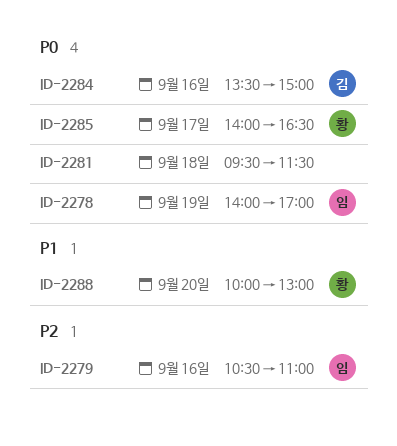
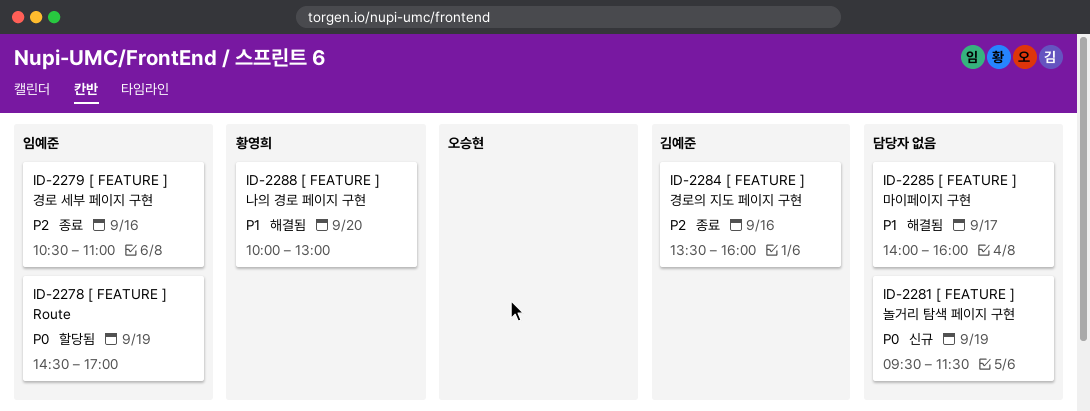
ID-2278, begins: 14:00 -> 14:30
ID-2281, day: Sep 18 -> Sep 19
ID-2284, priority: P0 -> P2
ID-2284, ends: 15:00 -> 16:00
ID-2285, owner: 황영희 -> none
ID-2285, priority: P0 -> P1
ID-2285, ends: 16:30 -> 16:00

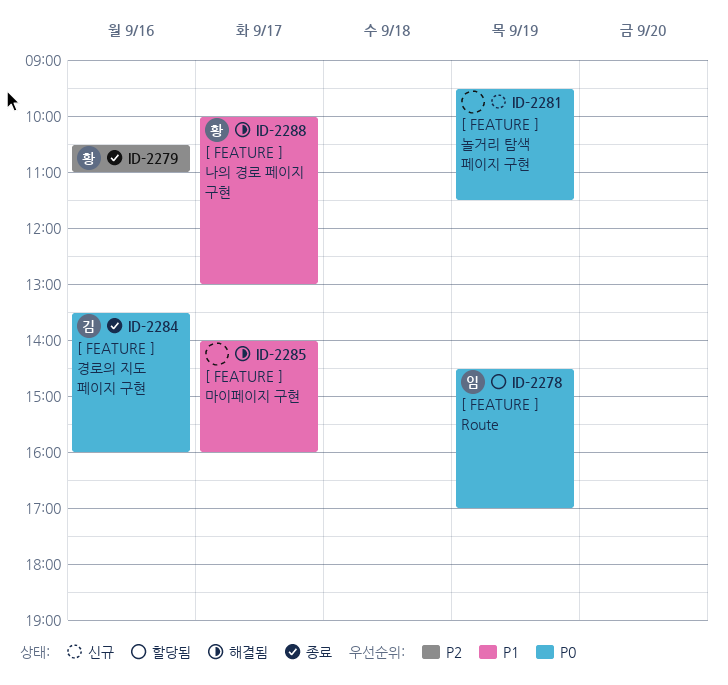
ID-2279, owner: 임예준 -> 황영희
ID-2284, priority: P2 -> P0
ID-2288, day: Sep 20 -> Sep 17

